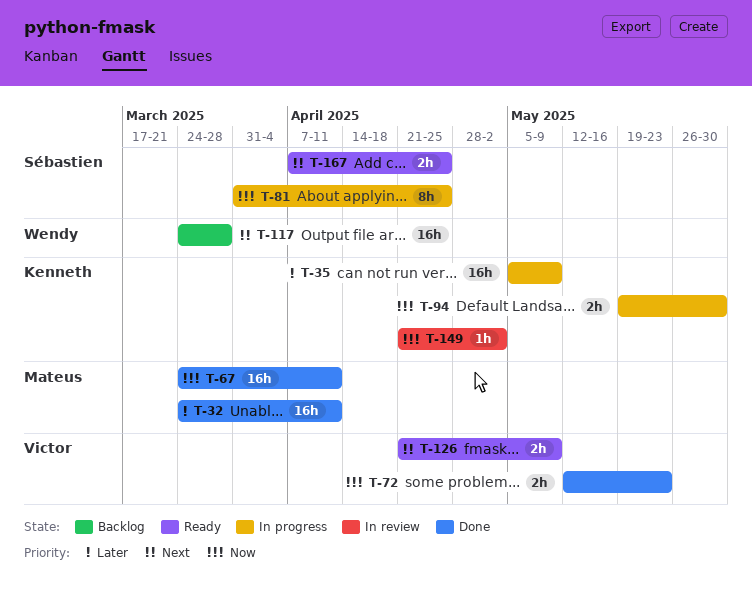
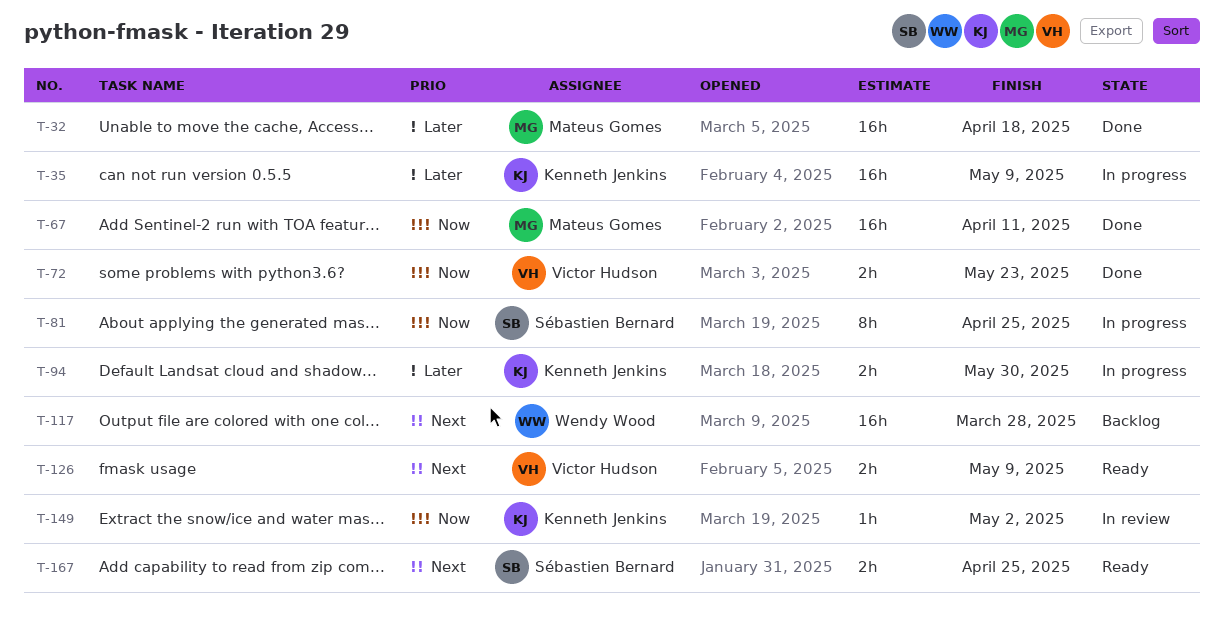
T-32, due: Apr 11 -> Apr 18
T-94, priority: Now -> Later

